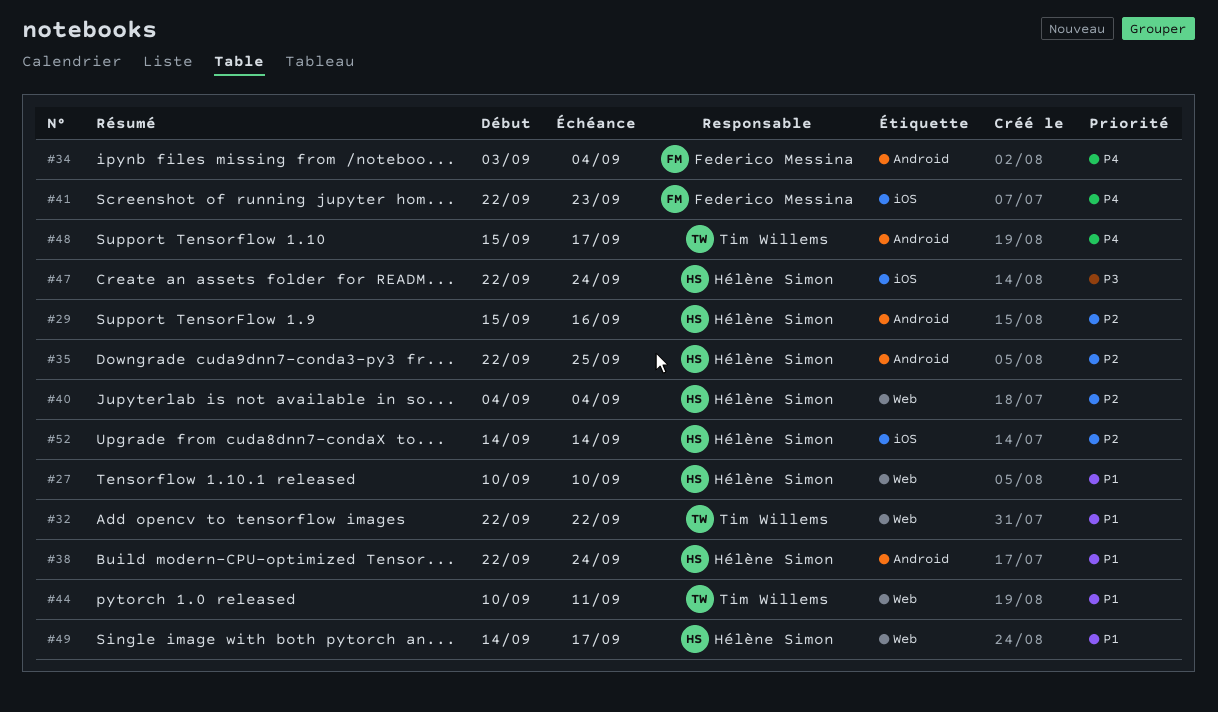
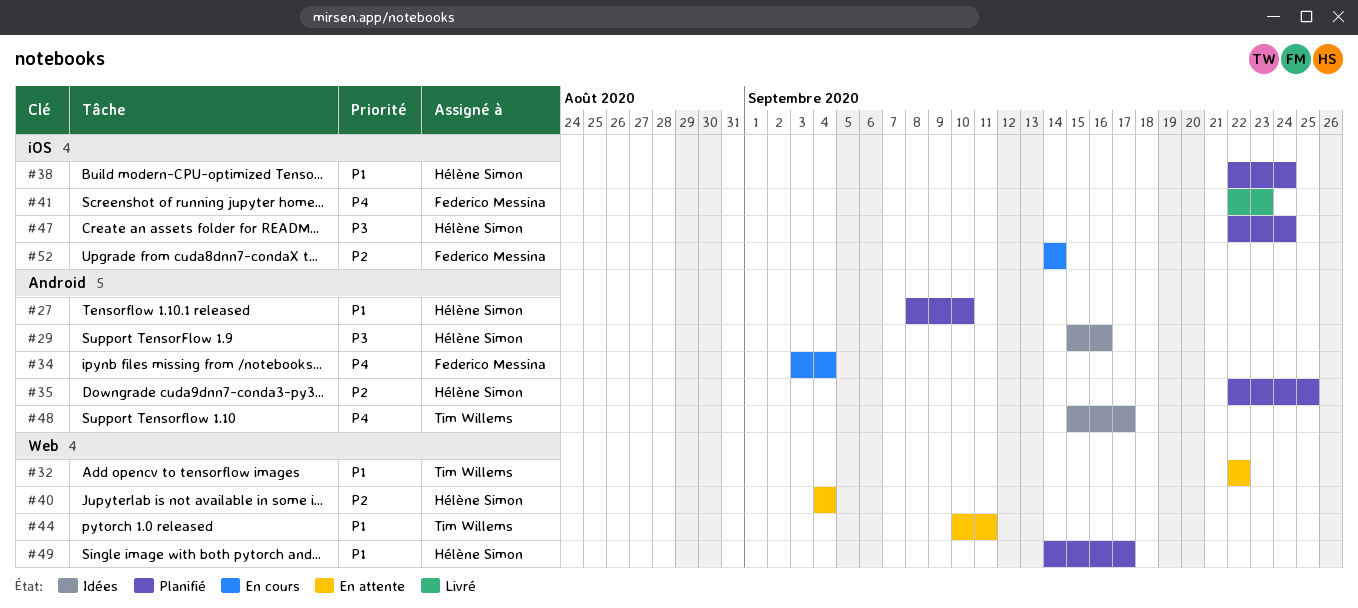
#27, label: Web -> Android
#27, start: Sep 10 -> Sep 8
#29, priority: P2 -> P3
#38, label: Android -> iOS
#52, owner: Hélène Simon -> Federico Messina

